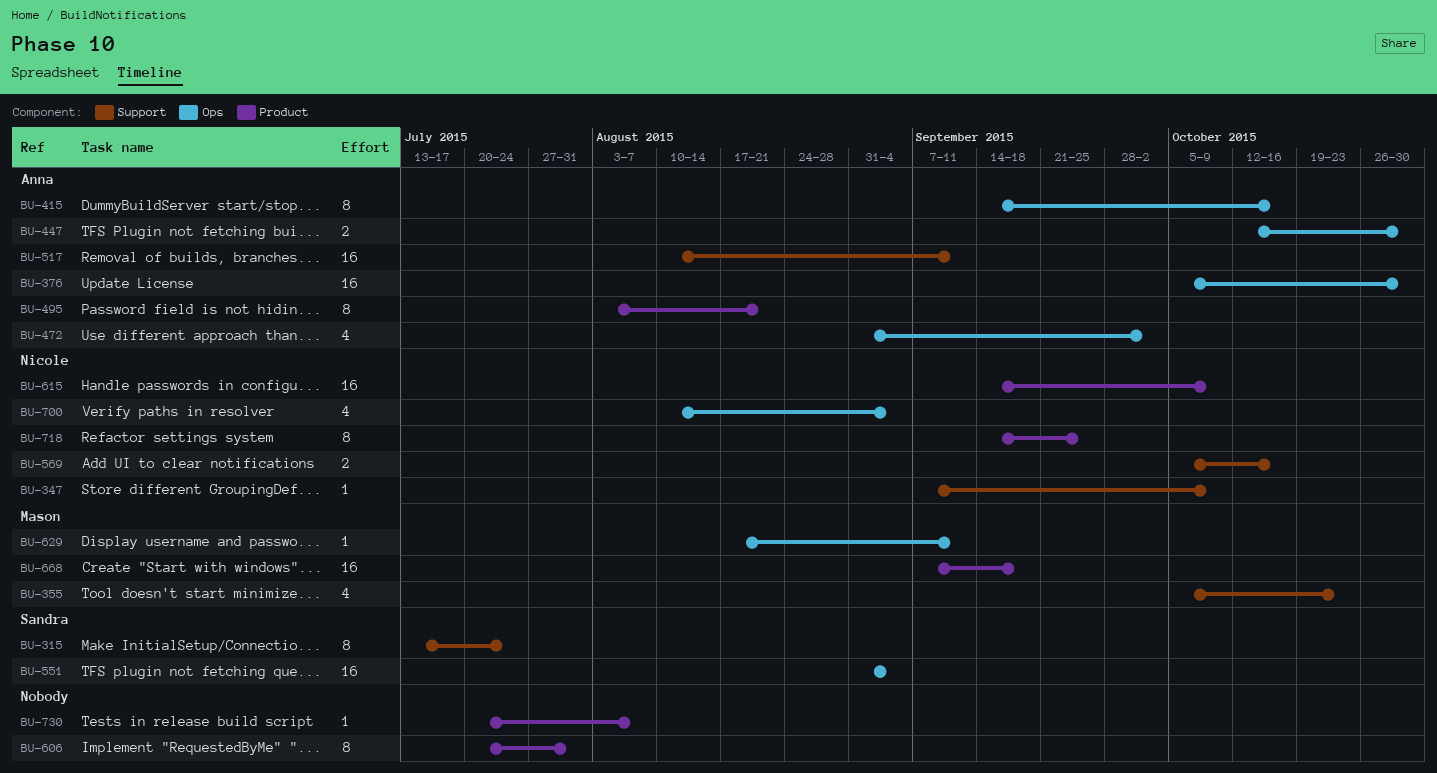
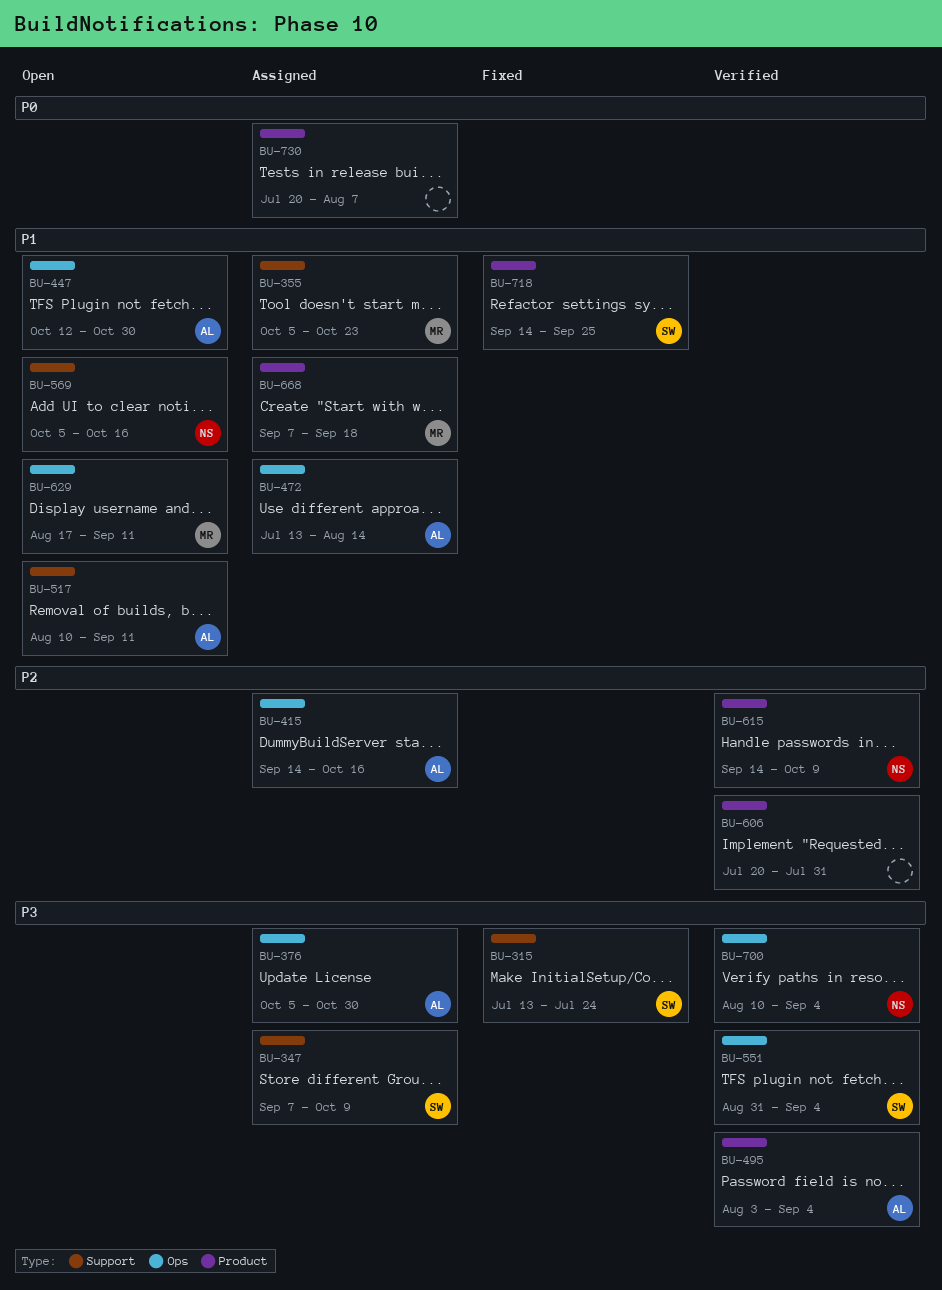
BU-347, owner: Nicole -> Sandra
BU-472, start: Aug 31 -> Jul 13
BU-472, due: Oct 2 -> Aug 14
BU-495, due: Aug 21 -> Sep 4
BU-718, owner: Nicole -> Sandra

